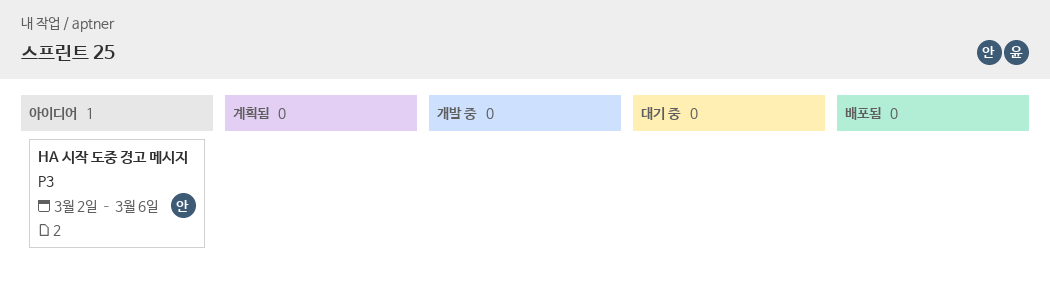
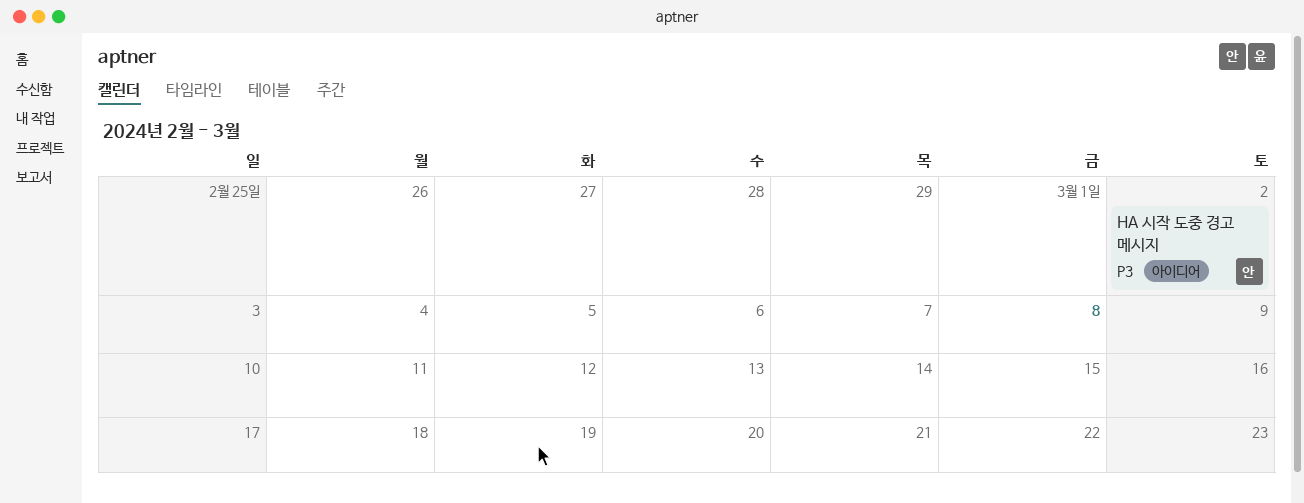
HA 시작 도중 경고 메시지, due: Mar 6 -> Mar 2

